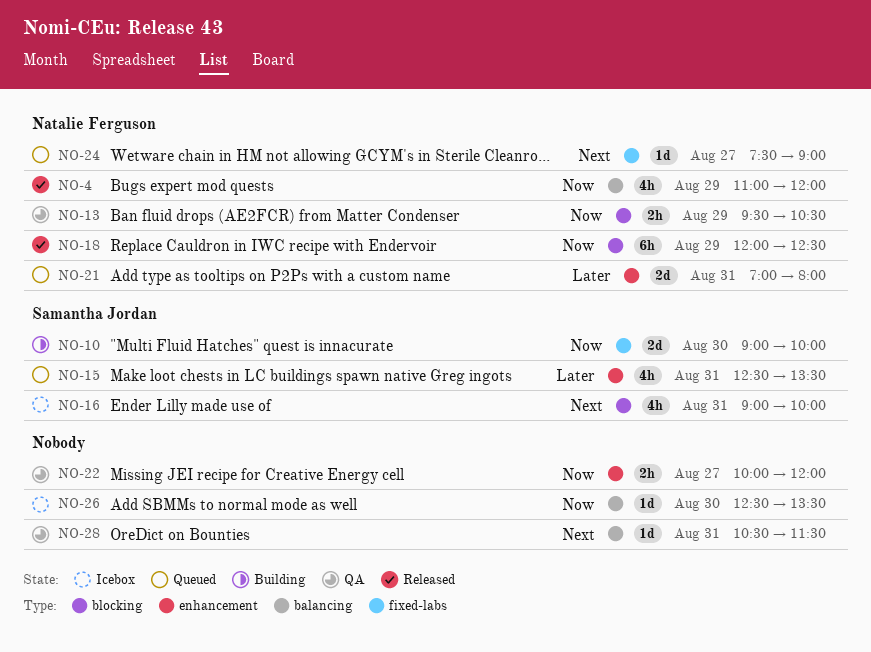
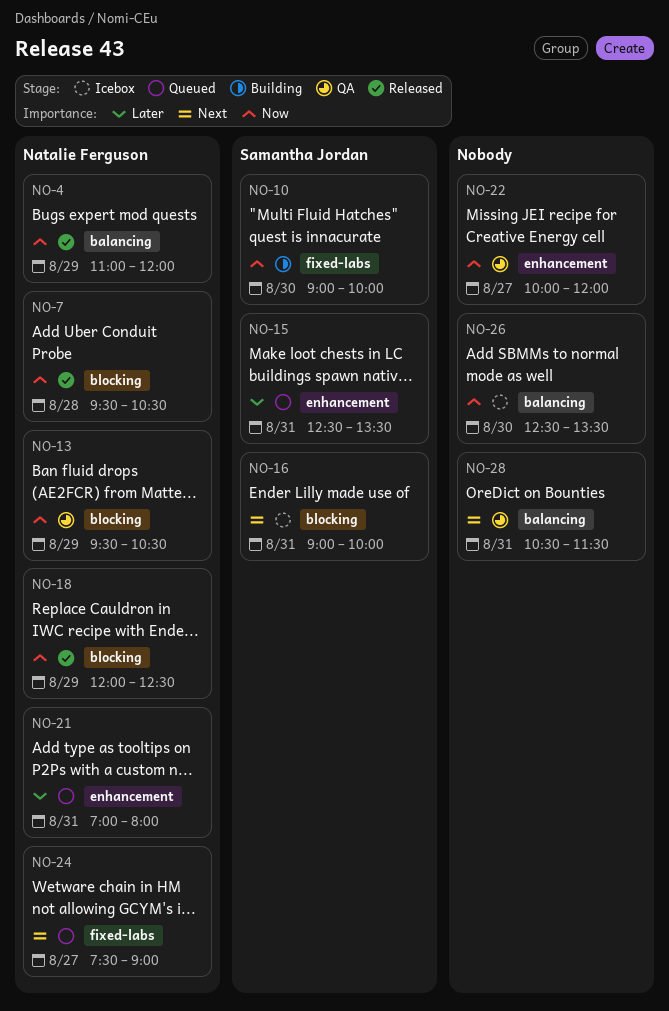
NO-7: none -> present

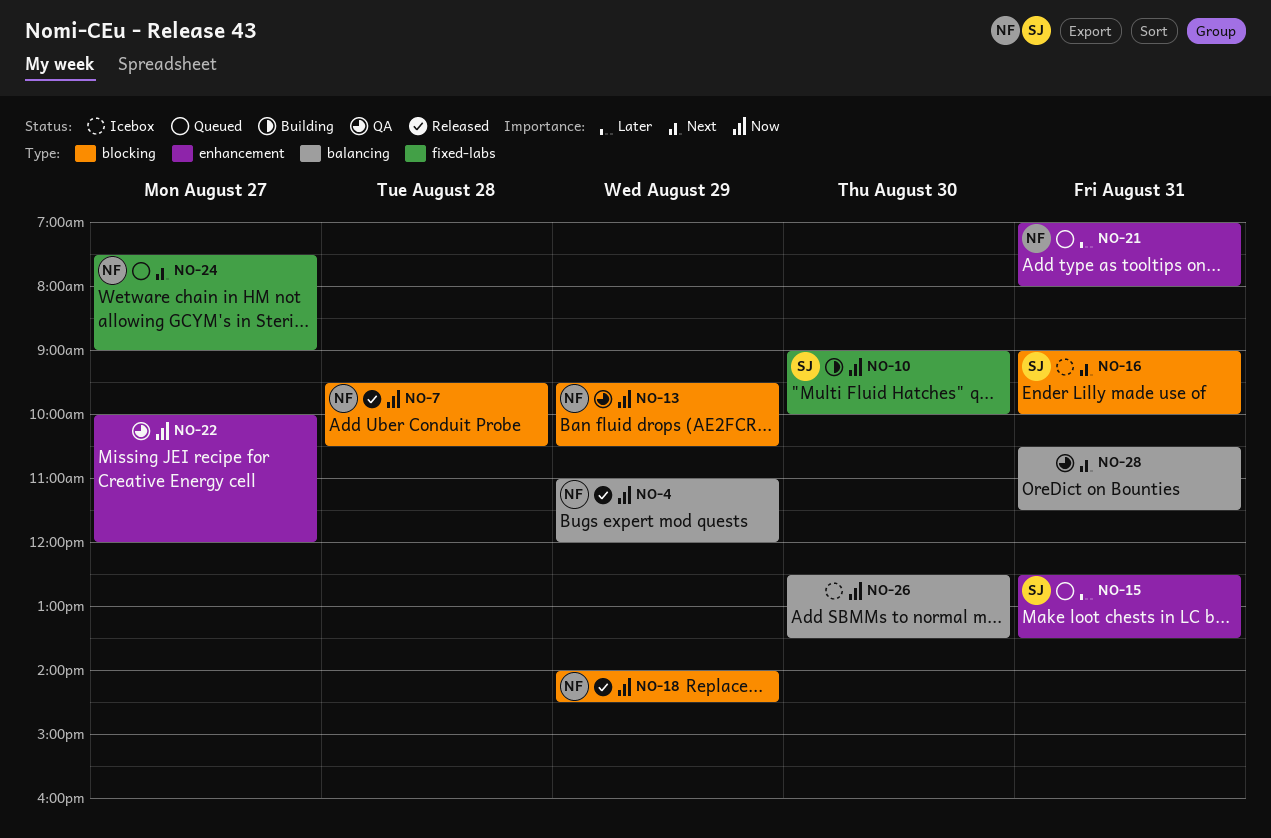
NO-18, begins: 12:00 -> 14:00
NO-18, ends: 12:30 -> 14:30

